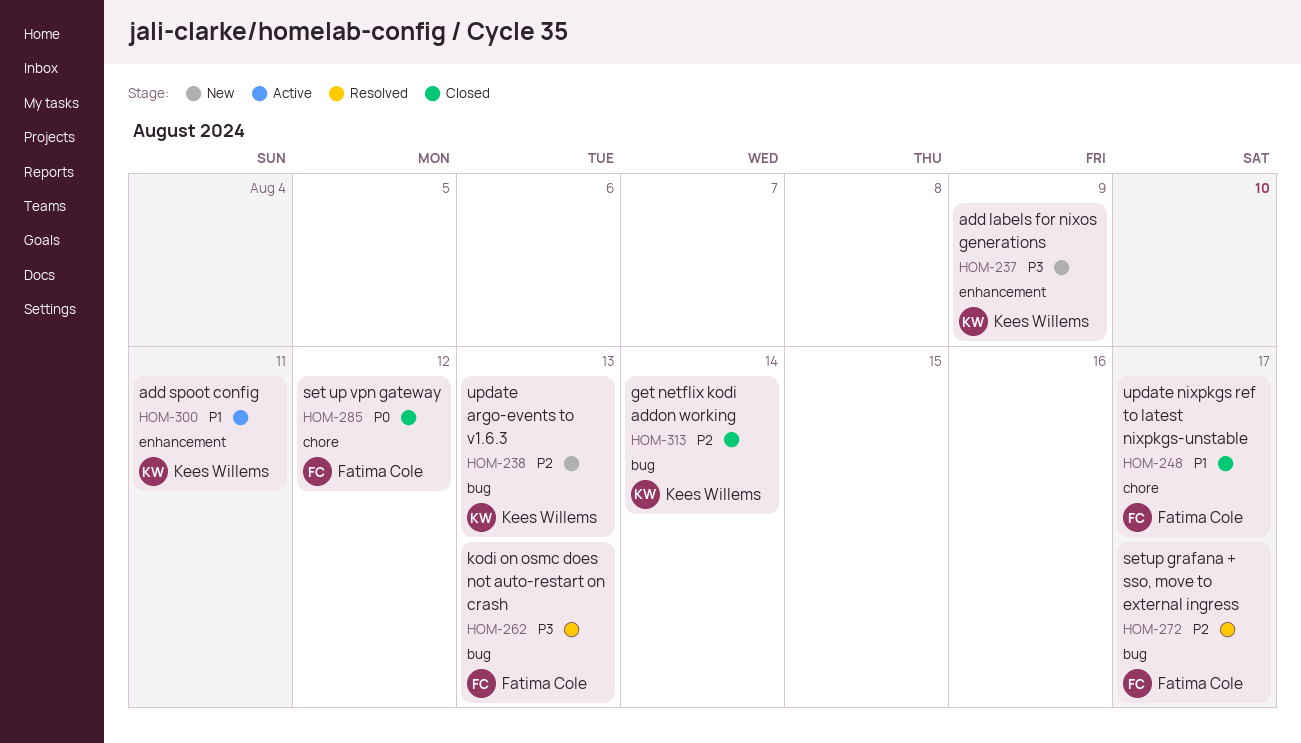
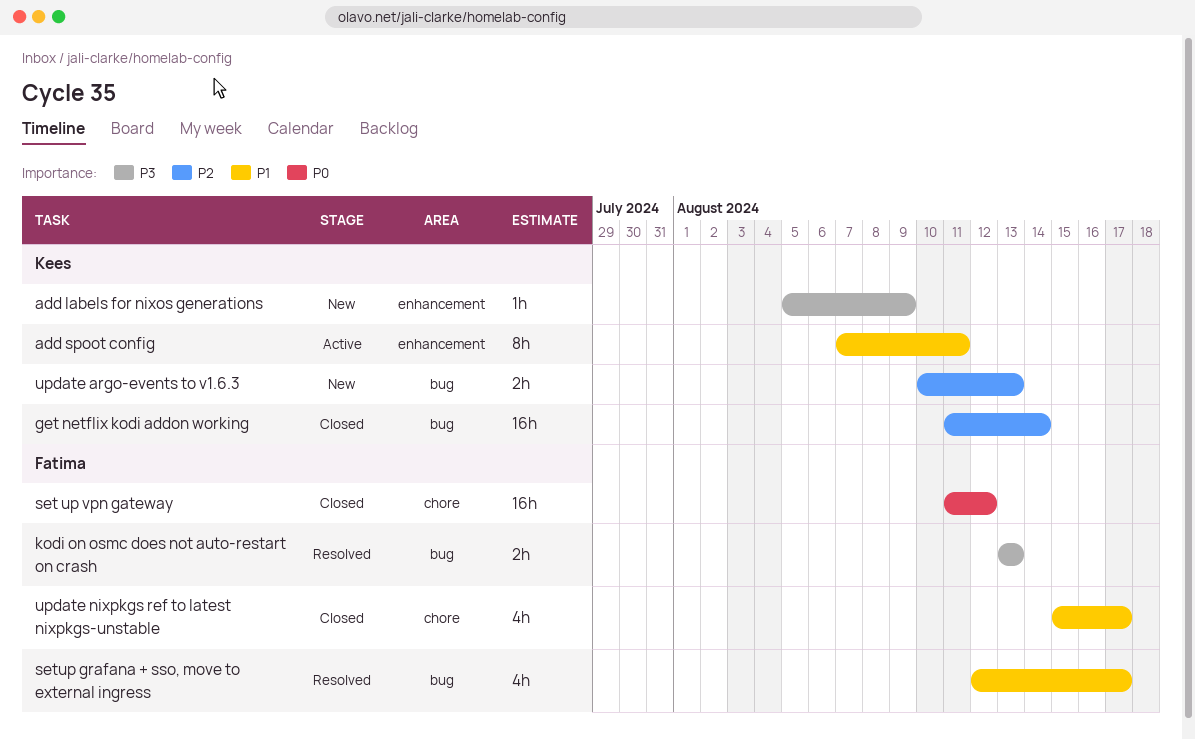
setup grafana + sso, move to external ingress, priority: P2 -> P1

